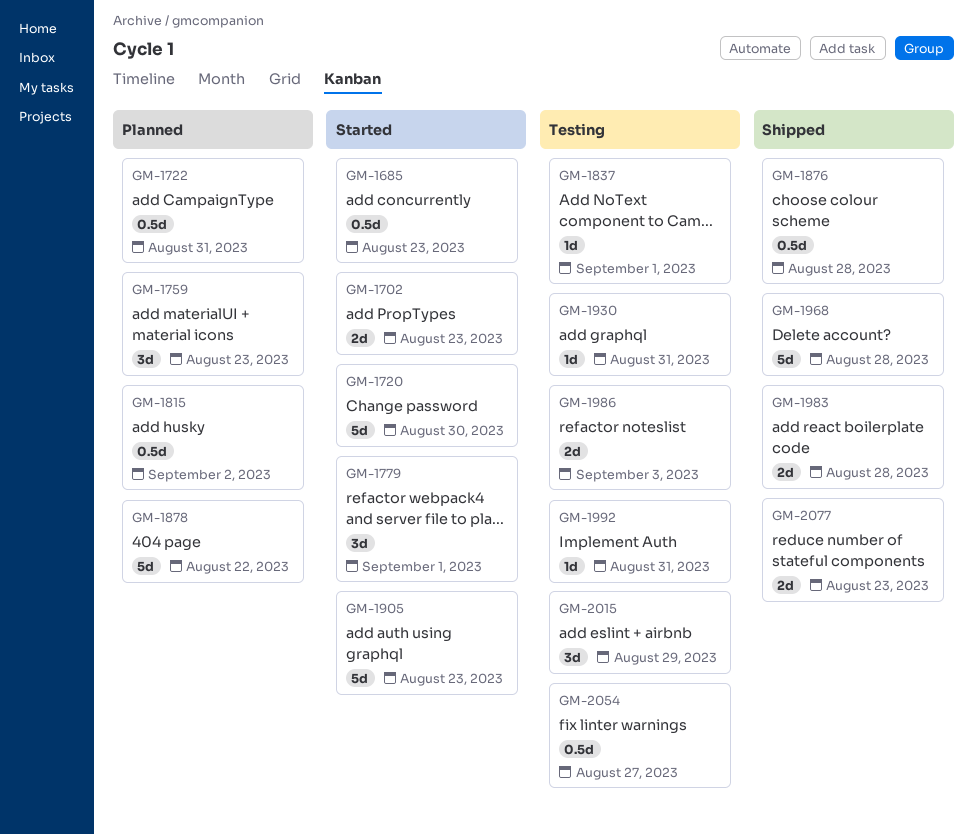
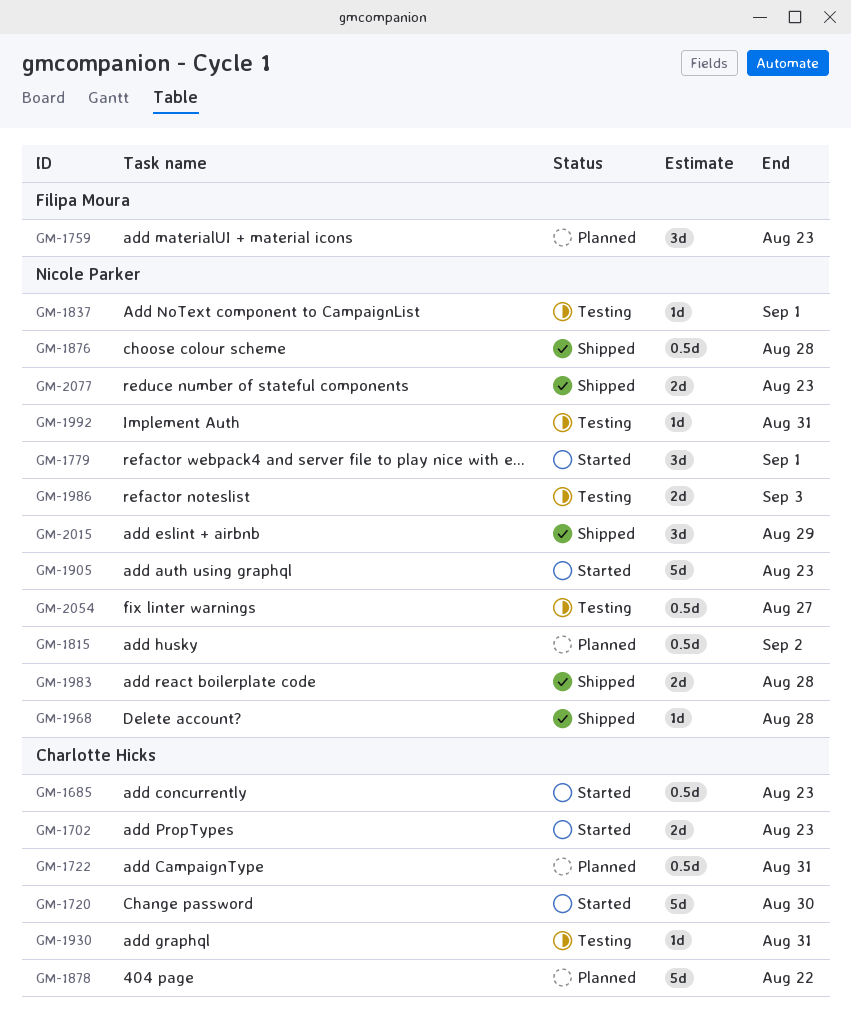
GM-1968, estimate: 5d -> 1d
GM-2015, status: Testing -> Shipped

